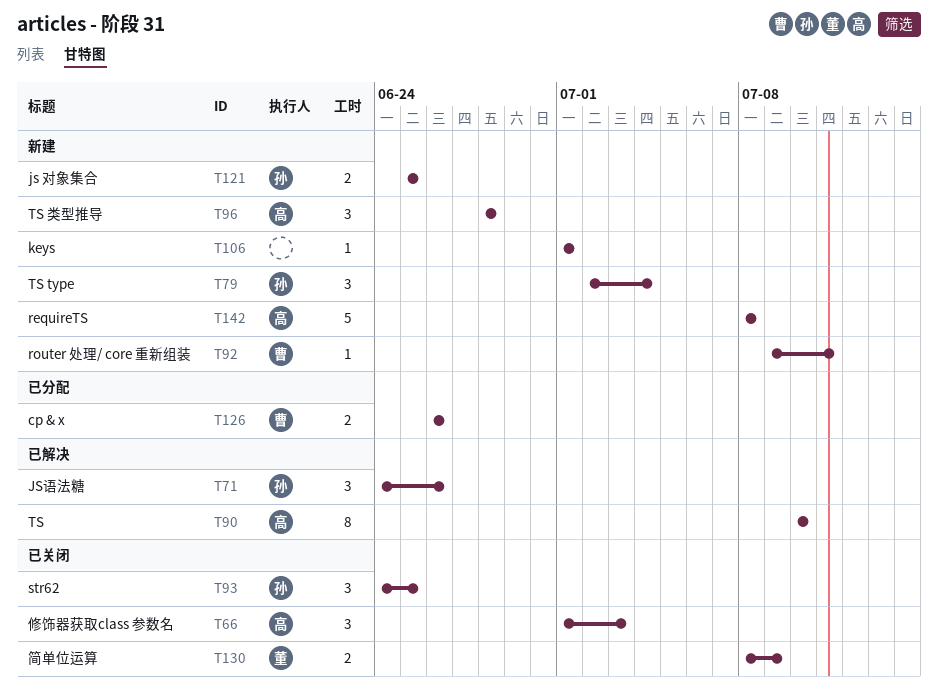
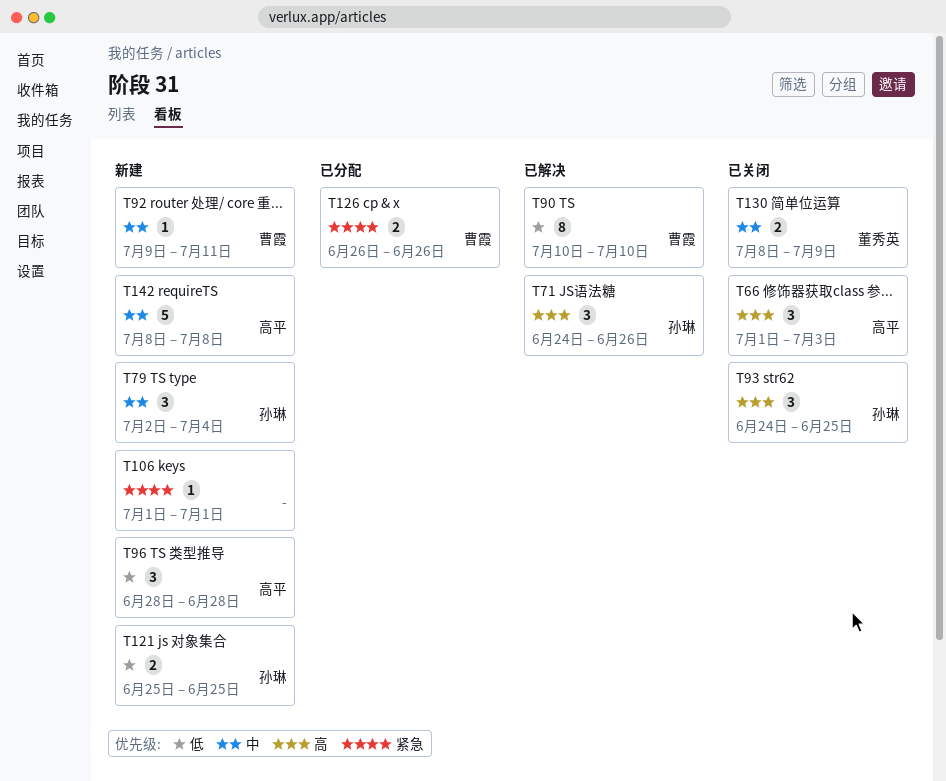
T90, owner: 高平 -> 曹霞

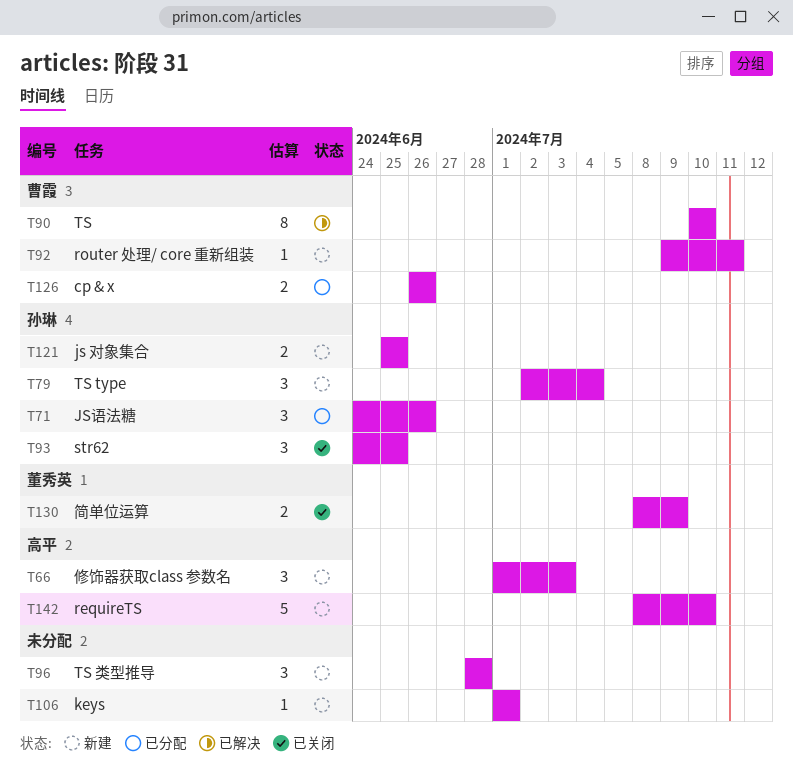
T66, status: 已关闭 -> 新建
T71, status: 已解决 -> 已分配
T96, owner: 高平 -> none
T142, due: Jul 8 -> Jul 10

